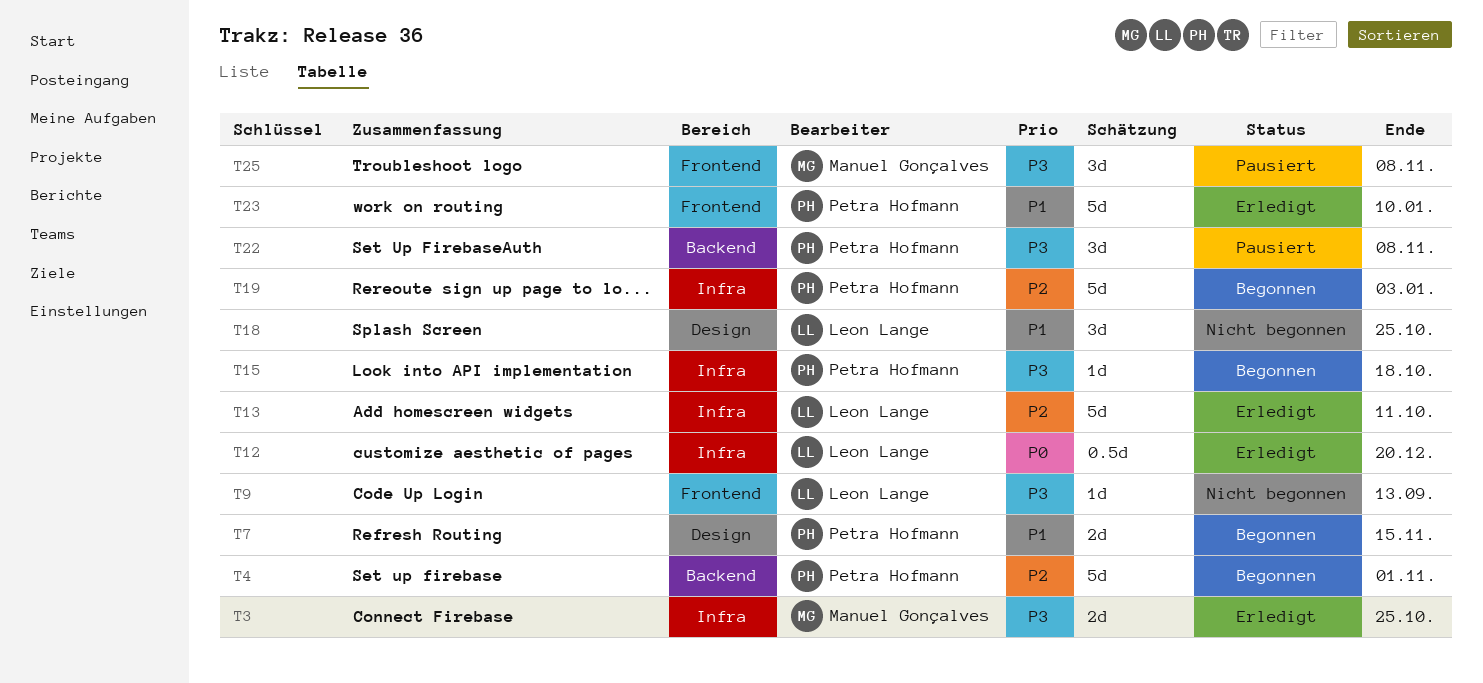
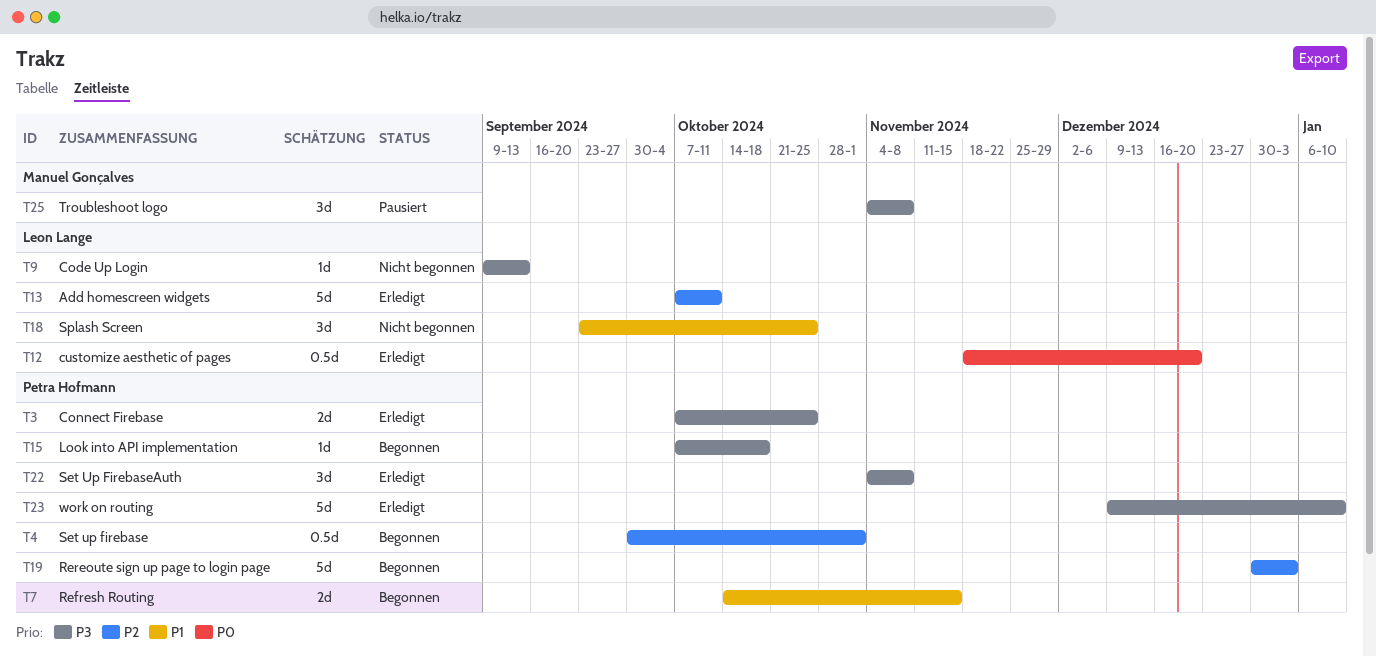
T3, owner: Manuel Gonçalves -> Petra Hofmann
T4, estimate: 5d -> 0.5d
T22, status: Pausiert -> Erledigt
T23, priority: P1 -> P3

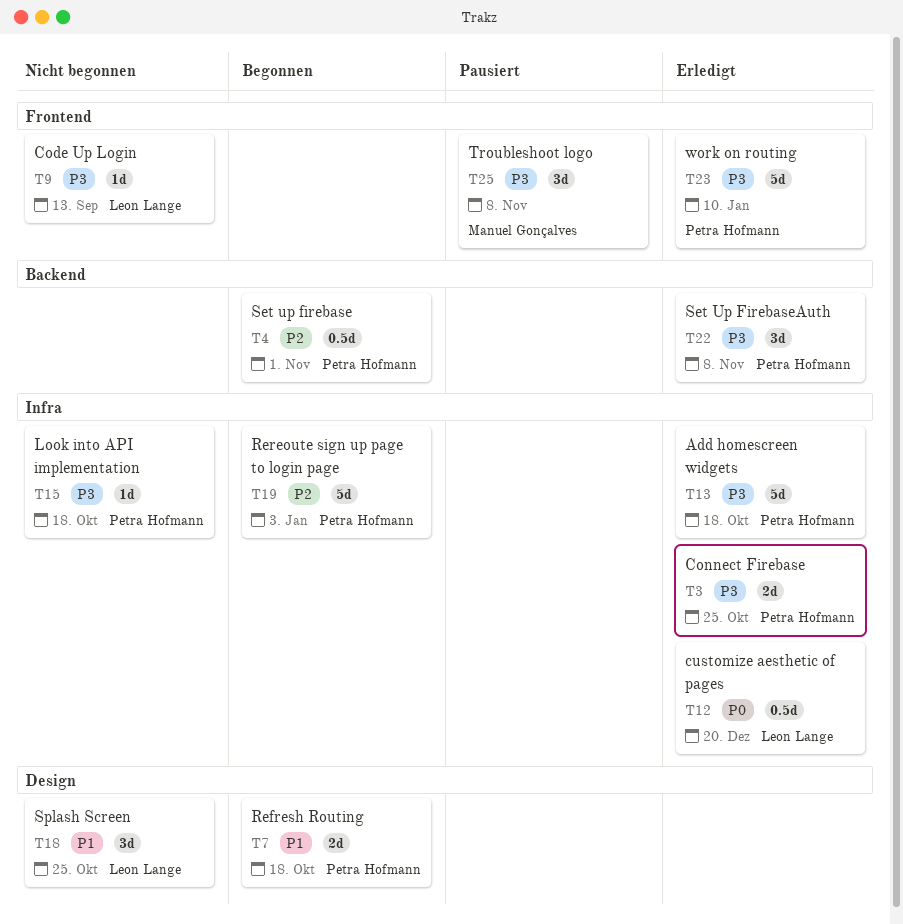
T7, due: Nov 15 -> Oct 18
T13, owner: Leon Lange -> Petra Hofmann
T13, priority: P2 -> P3
T13, due: Oct 11 -> Oct 18
T15, status: Begonnen -> Nicht begonnen

